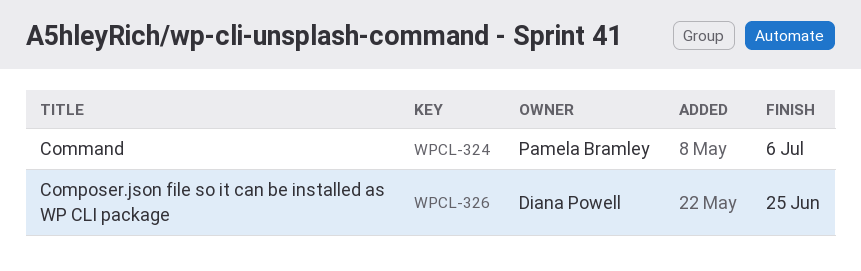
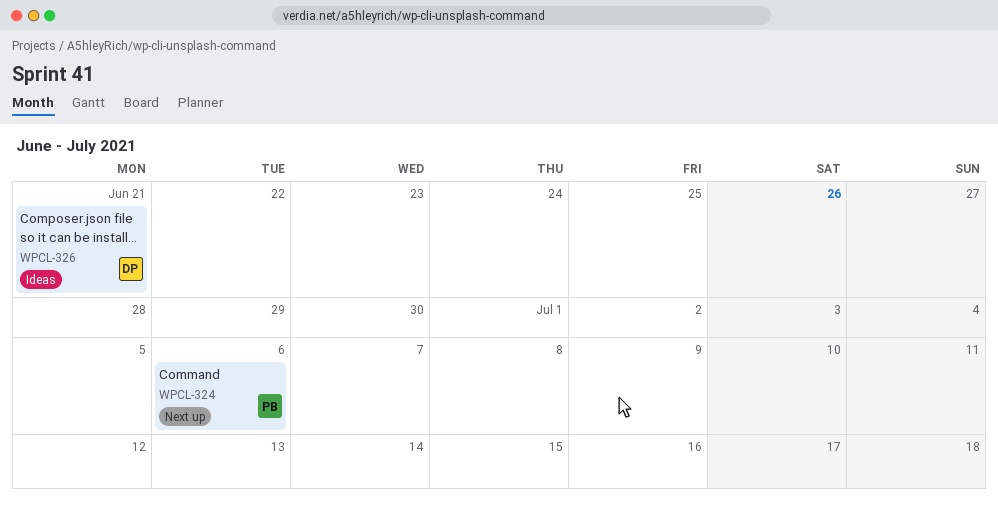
WPCL-326, due: Jun 25 -> Jun 21

